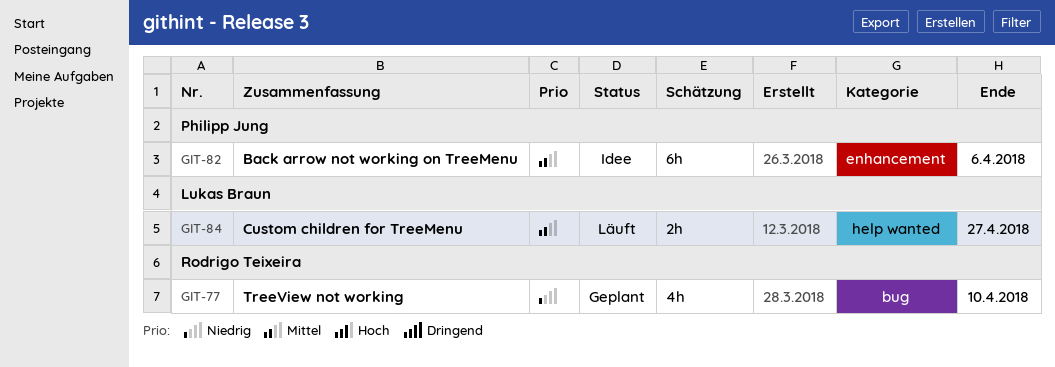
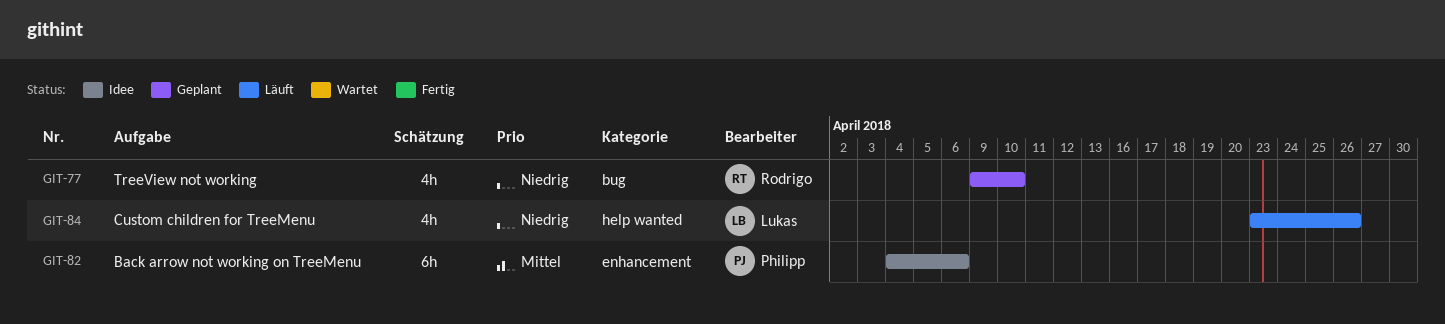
GIT-84, priority: Mittel -> Niedrig
GIT-84, estimate: 2h -> 4h
GIT-84, due: Apr 27 -> Apr 26

